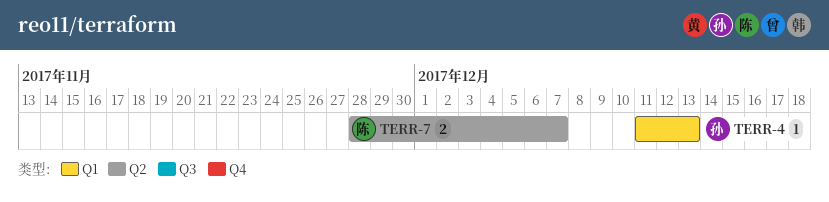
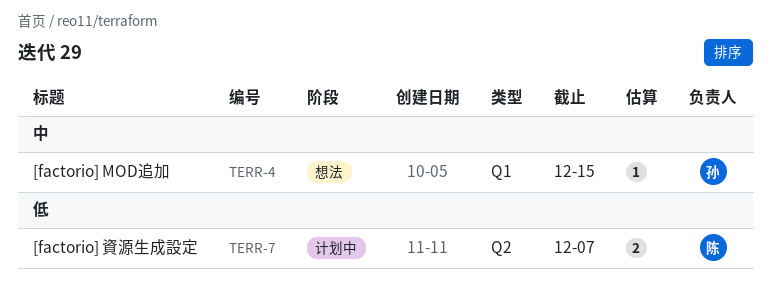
TERR-4, due: Dec 13 -> Dec 15

